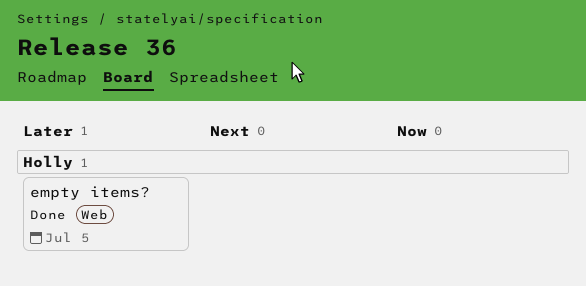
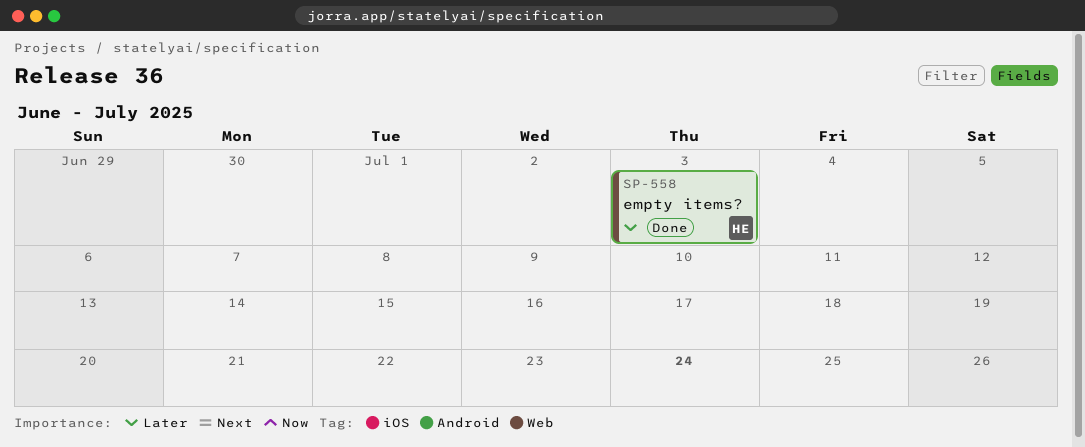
empty items?, due: Jul 5 -> Jul 3

